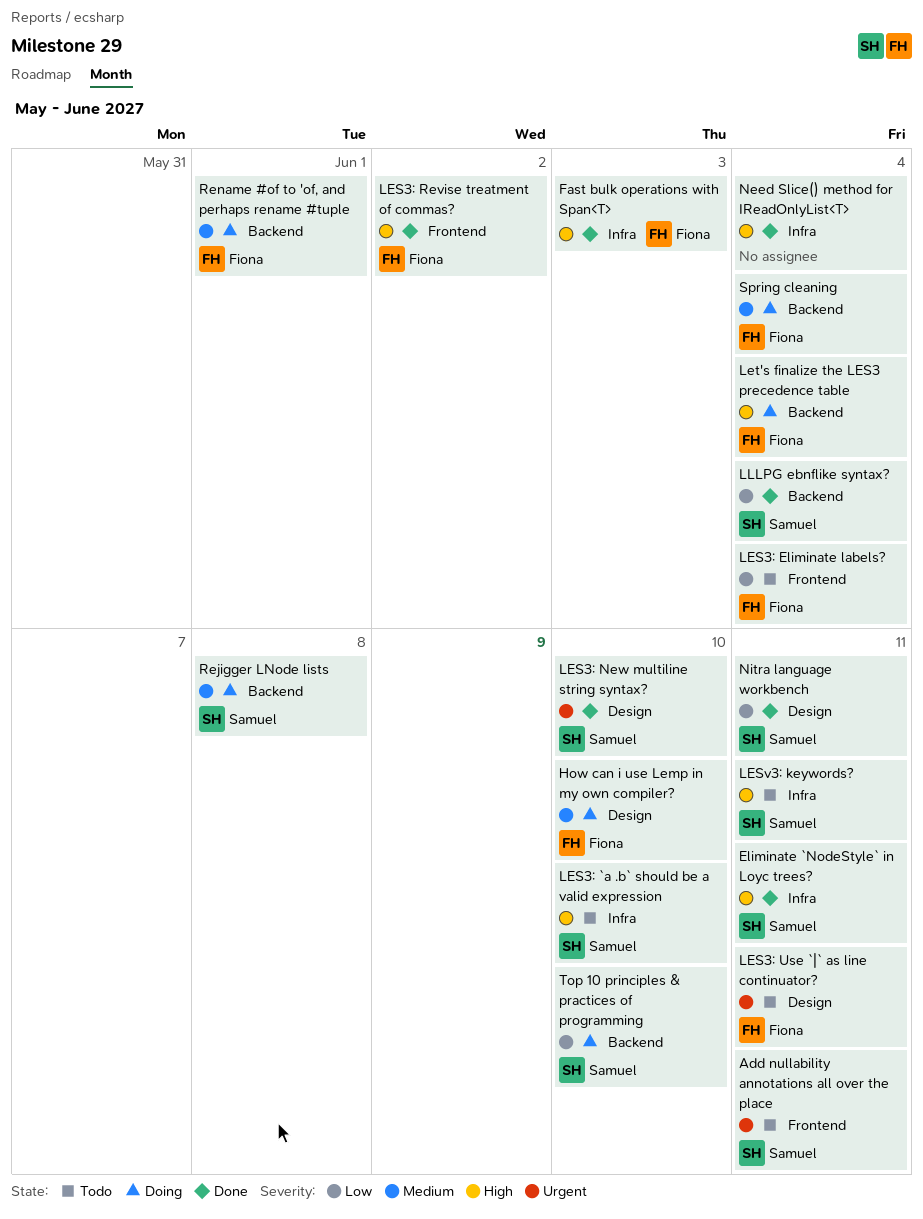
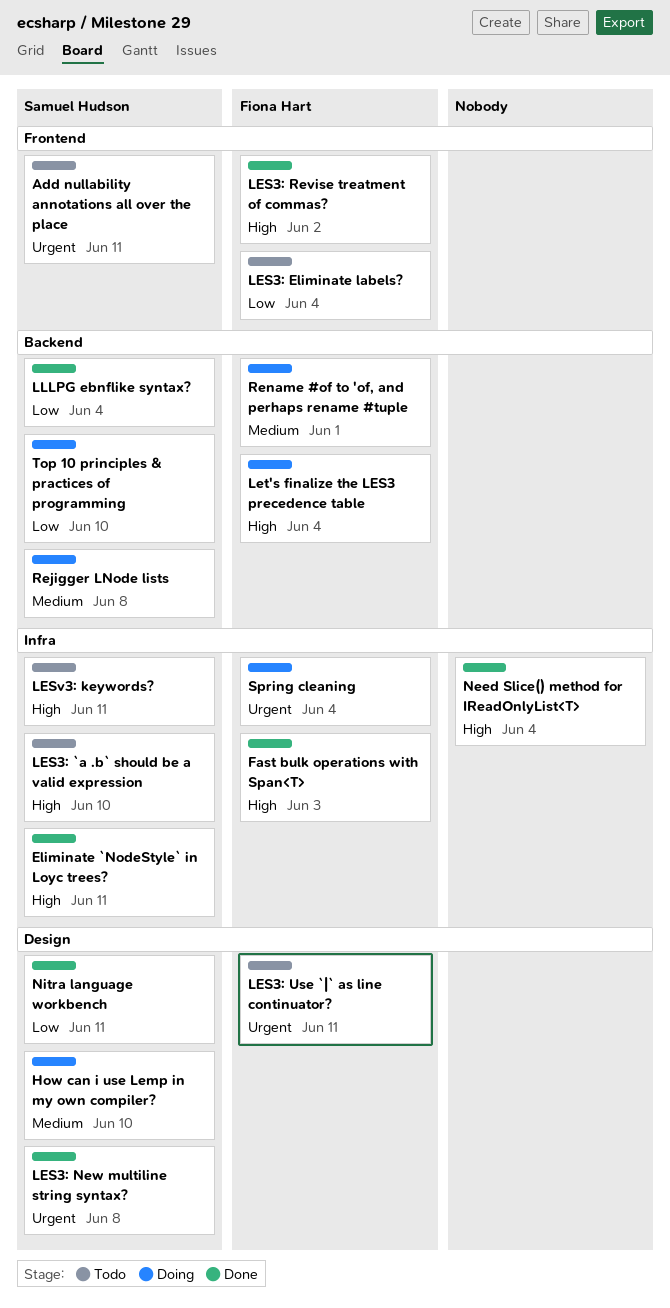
How can i use Lemp in my own compiler?, owner: Fiona Hart -> Samuel Hudson
LES3: New multiline string syntax?, due: Jun 10 -> Jun 8
Spring cleaning, priority: Medium -> Urgent
Spring cleaning, label: Backend -> Infra

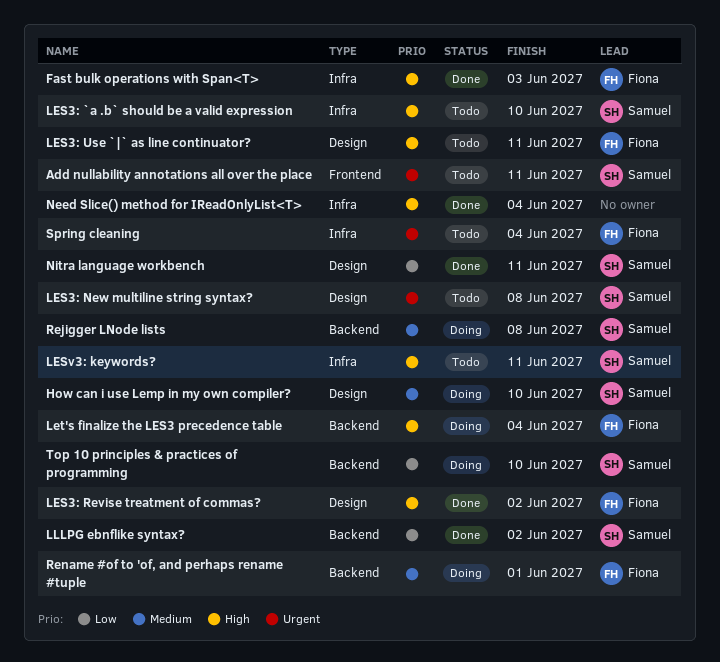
Eliminate `NodeStyle` in Loyc trees?: present -> none
LES3: Eliminate labels?: present -> none
LES3: New multiline string syntax?, status: Done -> Todo
LES3: Revise treatment of commas?, label: Frontend -> Design
LES3: Use `|` as line continuator?, priority: Urgent -> High
LLLPG ebnflike syntax?, due: Jun 4 -> Jun 2
Spring cleaning, status: Doing -> Todo

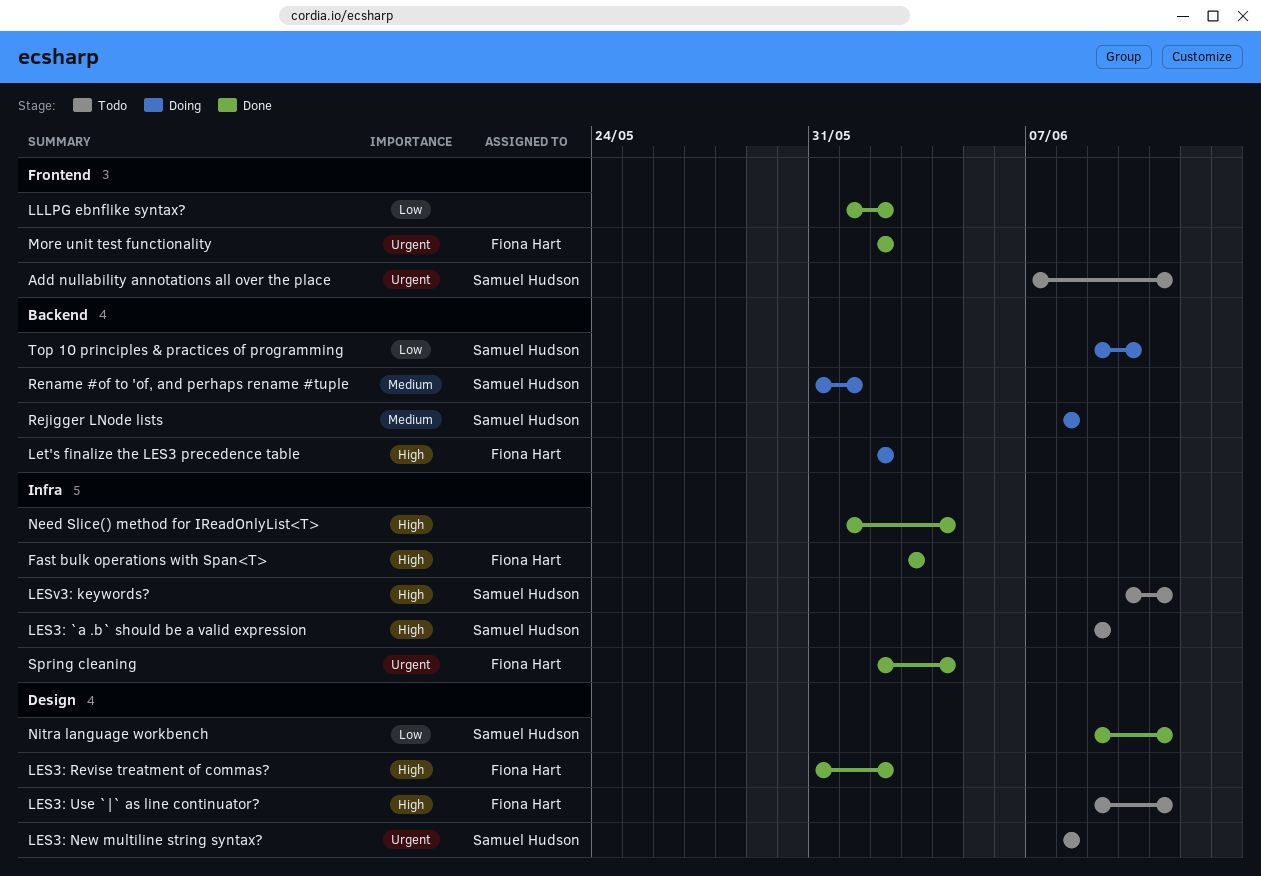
How can i use Lemp in my own compiler?: present -> none
LES3: `a .b` should be a valid expression, due: Jun 10 -> Jun 9
Let's finalize the LES3 precedence table, due: Jun 4 -> Jun 2
LLLPG ebnflike syntax?, owner: Samuel Hudson -> none
LLLPG ebnflike syntax?, label: Backend -> Frontend
More unit test functionality: none -> present
Rename #of to 'of, and perhaps rename #tuple, owner: Fiona Hart -> Samuel Hudson
Spring cleaning, status: Todo -> Done

